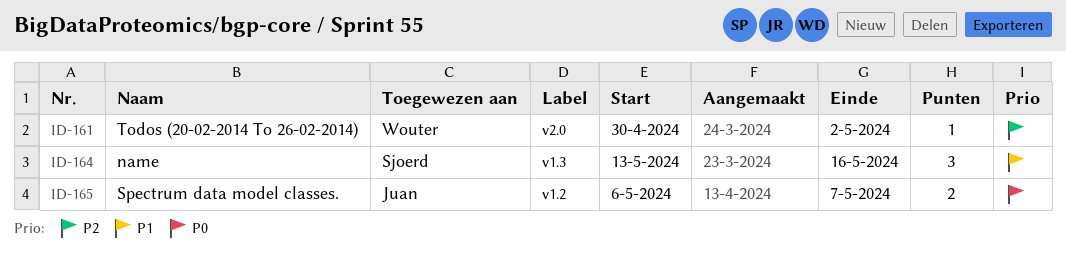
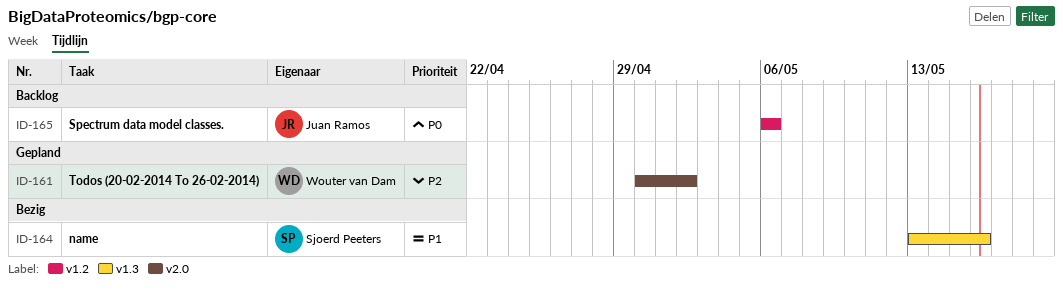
ID-165, due: May 7 -> May 6

